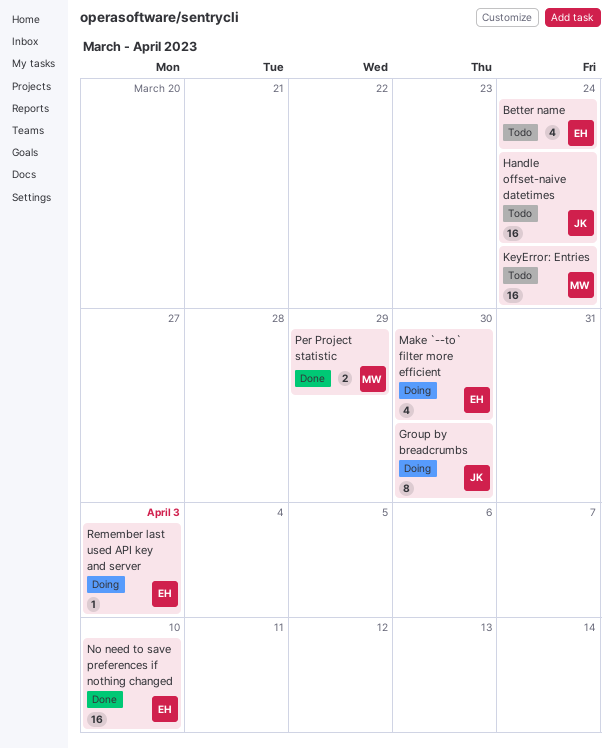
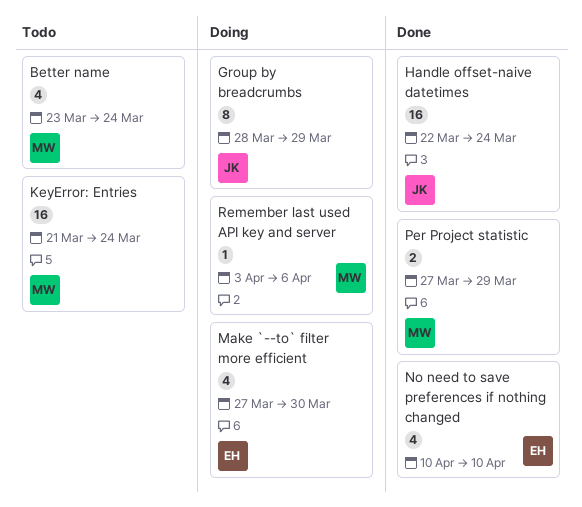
Better name, owner: EH -> MW
Group by breadcrumbs, due: Mar 30 -> Mar 29
Handle offset-naive datetimes, status: Todo -> Done
No need to save preferences if nothing changed, estimate: 16 -> 4
Remember last used API key and server, owner: EH -> MW
Remember last used API key and server, due: Apr 3 -> Apr 6

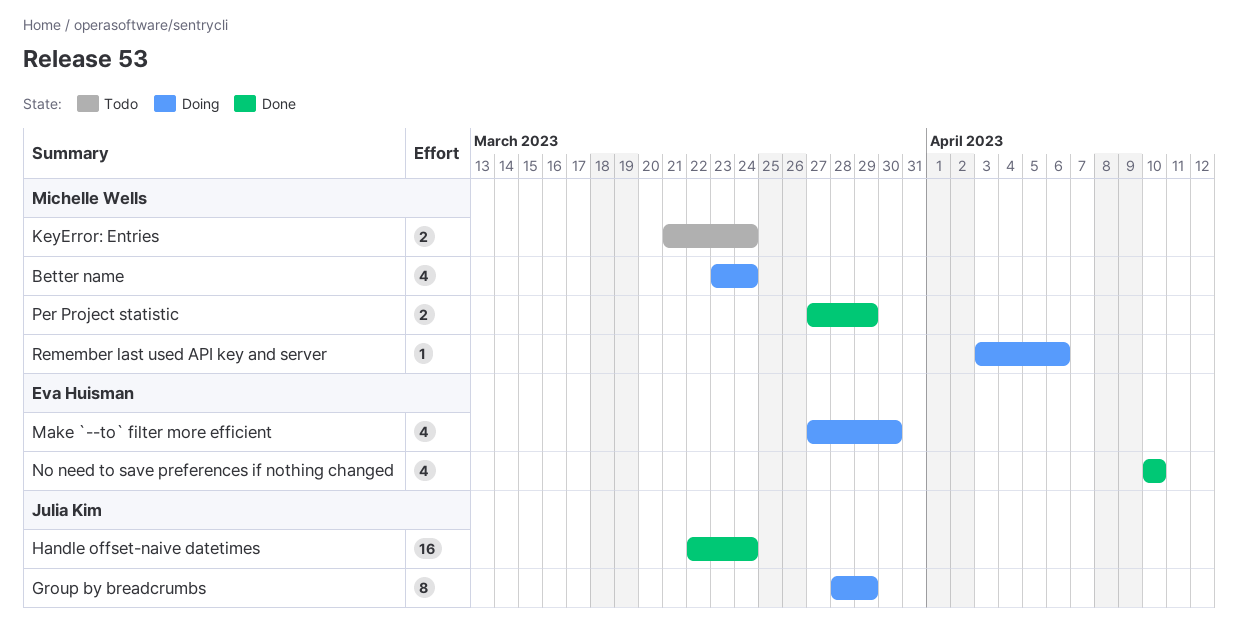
Better name, status: Todo -> Doing
KeyError: Entries, estimate: 16 -> 2

